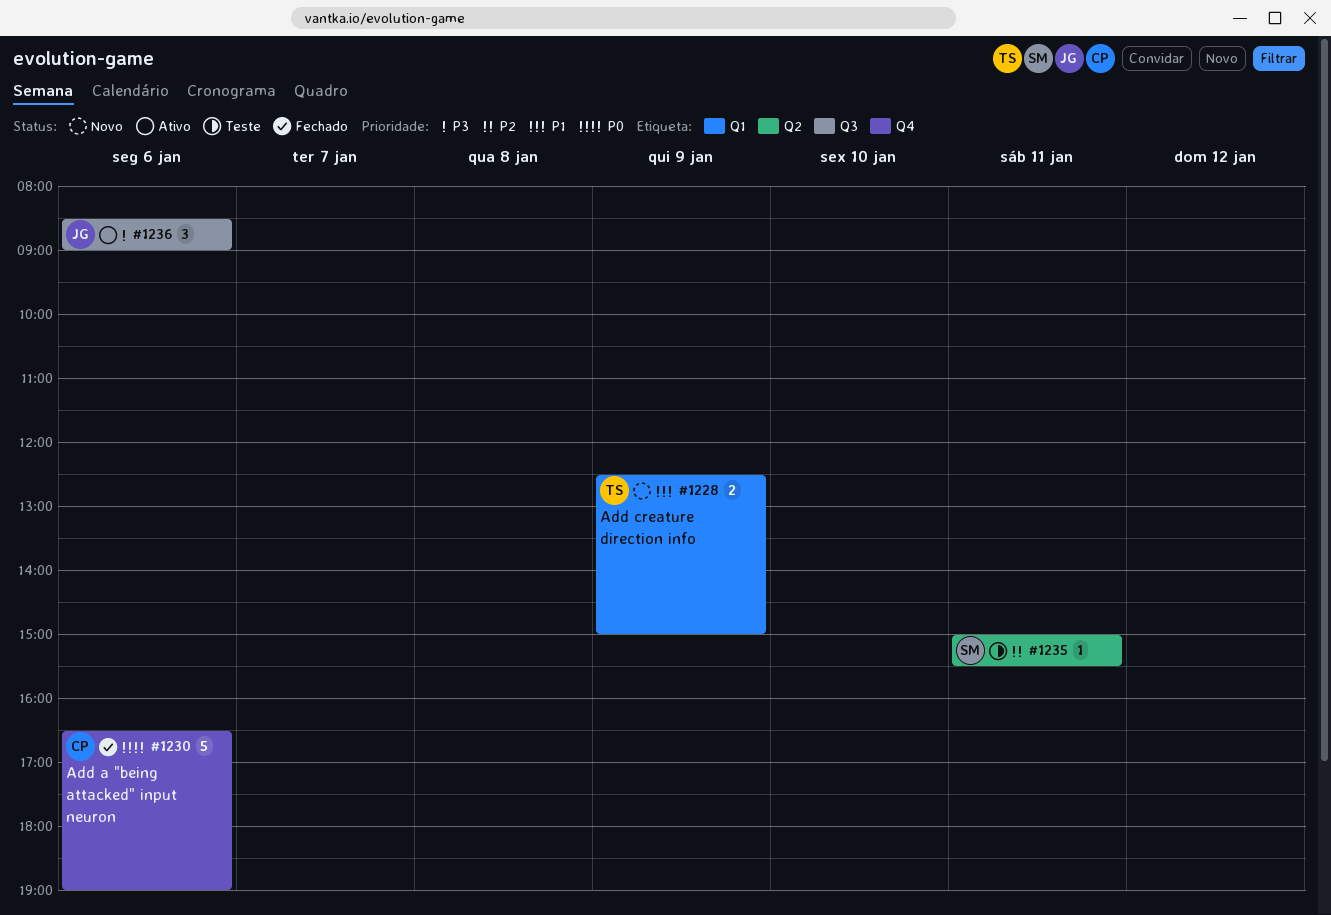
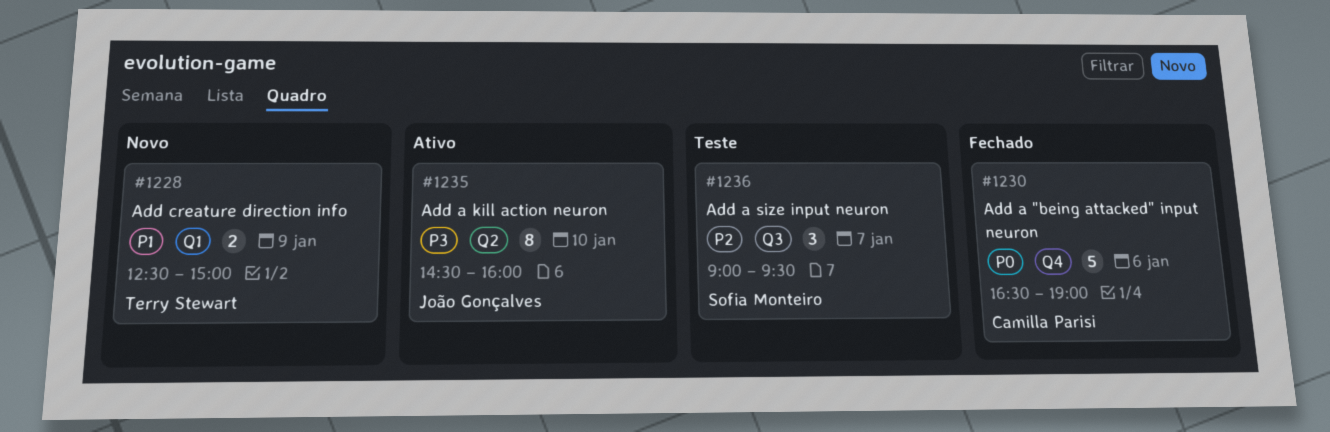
#1235, status: Teste -> Ativo
#1235, owner: Sofia Monteiro -> João Gonçalves
#1235, priority: P2 -> P3
#1235, estimate: 1 -> 8
#1235, day: Jan 11 -> Jan 10
#1235, begins: 15:00 -> 14:30
#1235, ends: 15:30 -> 16:00
#1236, status: Ativo -> Teste
#1236, owner: João Gonçalves -> Sofia Monteiro
#1236, priority: P3 -> P2
#1236, day: Jan 6 -> Jan 7
#1236, begins: 08:30 -> 09:00
#1236, ends: 09:00 -> 09:30

